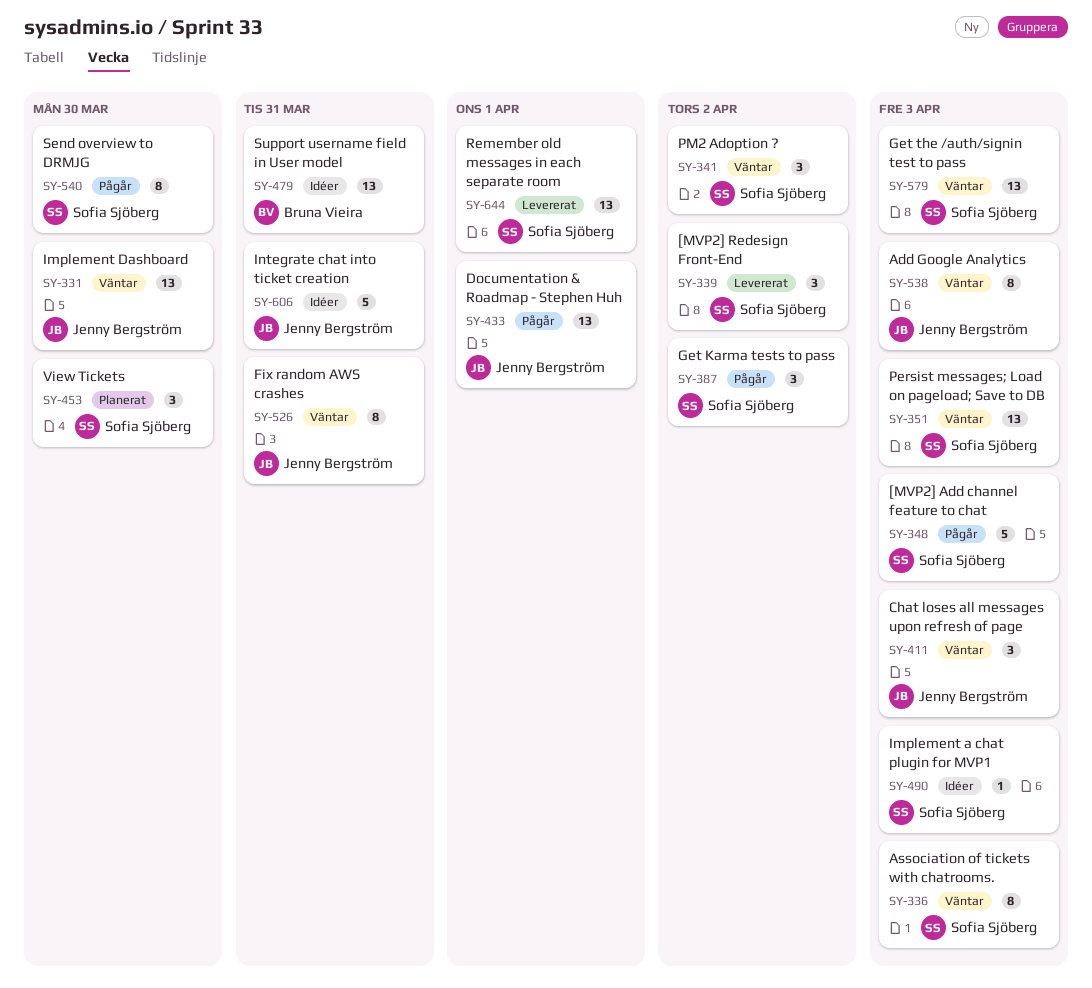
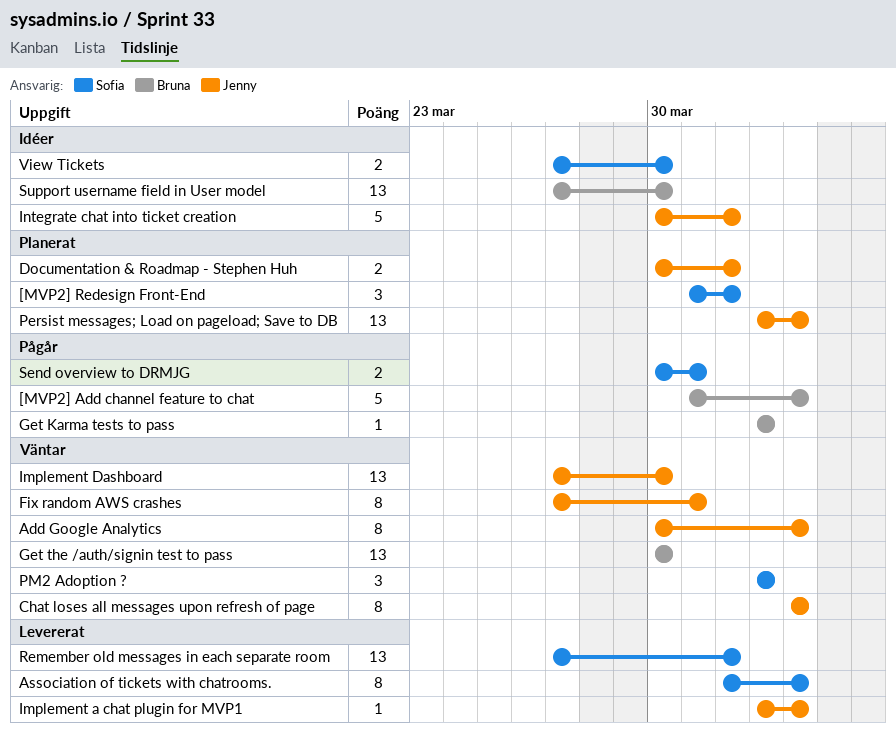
[MVP2] Add channel feature to chat, owner: Sofia Sjöberg -> Bruna Vieira
[MVP2] Redesign Front-End, status: Levererat -> Planerat
[MVP2] Redesign Front-End, due: Apr 2 -> Apr 1
Association of tickets with chatrooms., status: Väntar -> Levererat
Chat loses all messages upon refresh of page, estimate: 3 -> 8
Documentation & Roadmap - Stephen Huh, status: Pågår -> Planerat
Documentation & Roadmap - Stephen Huh, estimate: 13 -> 2
Get Karma tests to pass, owner: Sofia Sjöberg -> Bruna Vieira
Get Karma tests to pass, estimate: 3 -> 1
Get the /auth/signin test to pass, owner: Sofia Sjöberg -> Bruna Vieira
Get the /auth/signin test to pass, due: Apr 3 -> Mar 30
Implement a chat plugin for MVP1, status: Idéer -> Levererat
Implement a chat plugin for MVP1, owner: Sofia Sjöberg -> Jenny Bergström
Integrate chat into ticket creation, due: Mar 31 -> Apr 1
Persist messages; Load on pageload; Save to DB, status: Väntar -> Planerat
Persist messages; Load on pageload; Save to DB, owner: Sofia Sjöberg -> Jenny Bergström
Send overview to DRMJG, estimate: 8 -> 2
Send overview to DRMJG, due: Mar 30 -> Mar 31
Support username field in User model, due: Mar 31 -> Mar 30
View Tickets, status: Planerat -> Idéer
View Tickets, estimate: 3 -> 2

